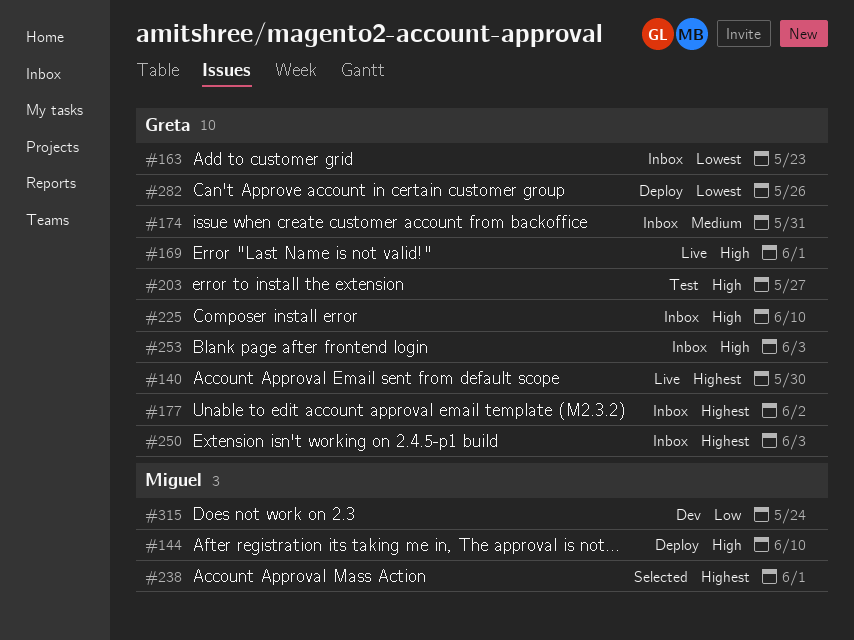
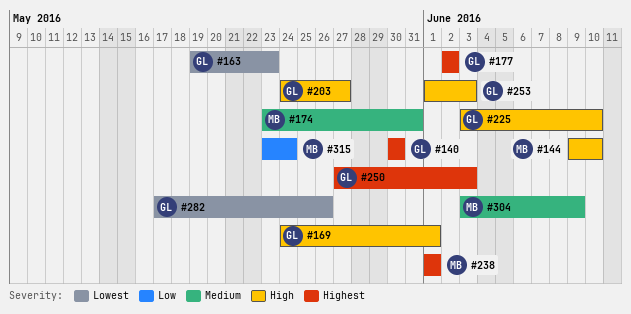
#174, owner: Greta -> Miguel
#304: none -> present

